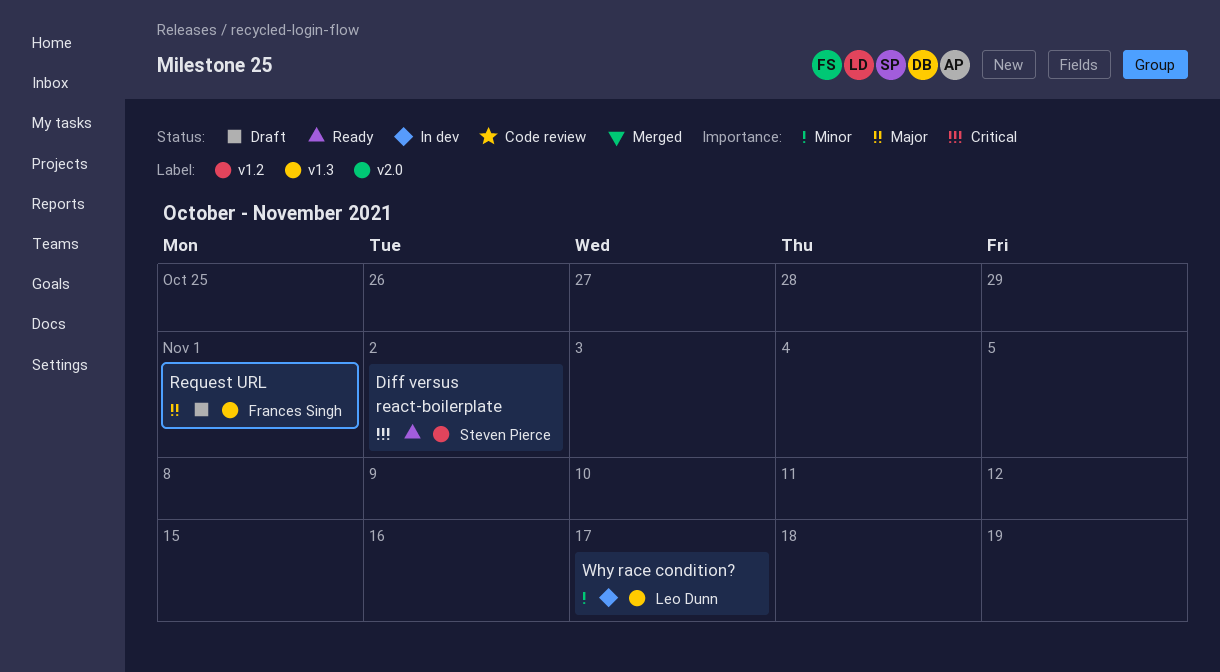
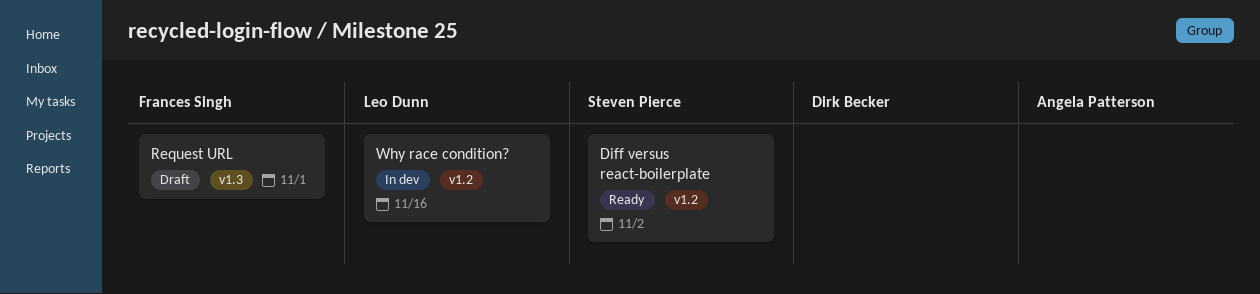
Why race condition?, label: v1.3 -> v1.2
Why race condition?, due: Nov 17 -> Nov 16

